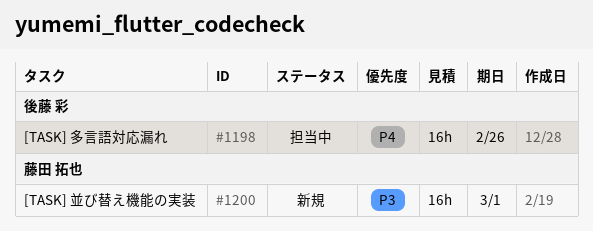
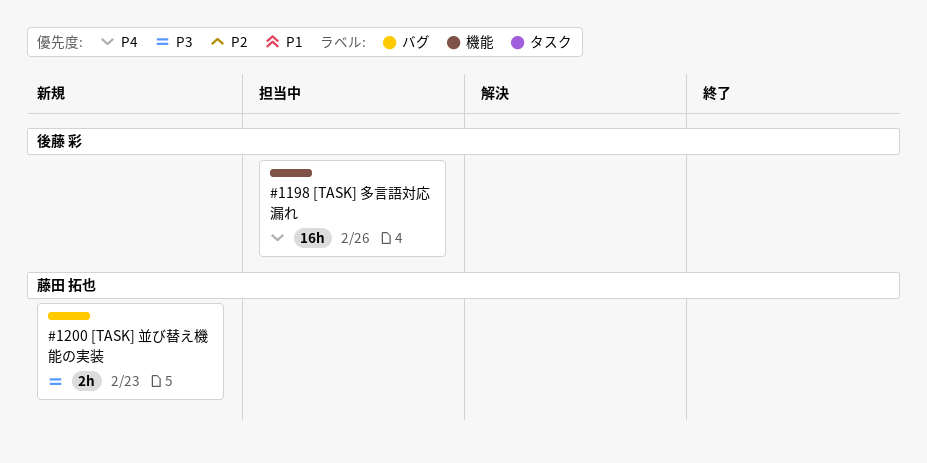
#1200, estimate: 16h -> 2h
#1200, due: Mar 1 -> Feb 23

